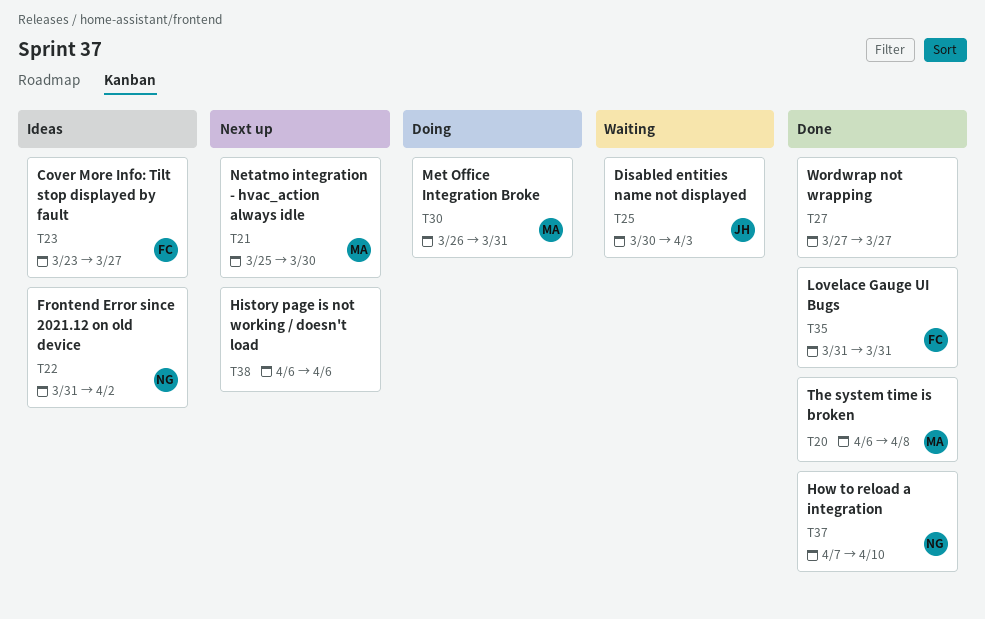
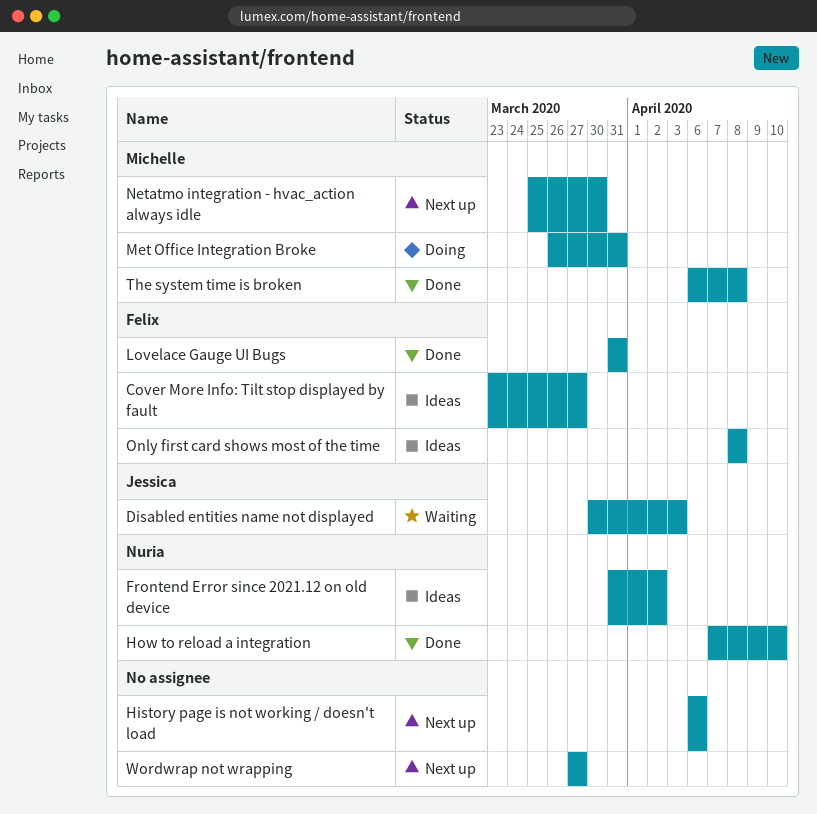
Only first card shows most of the time: none -> present
Wordwrap not wrapping, status: Done -> Next up

